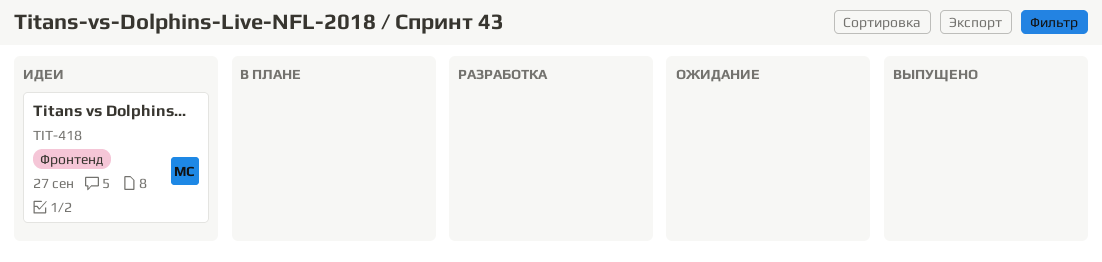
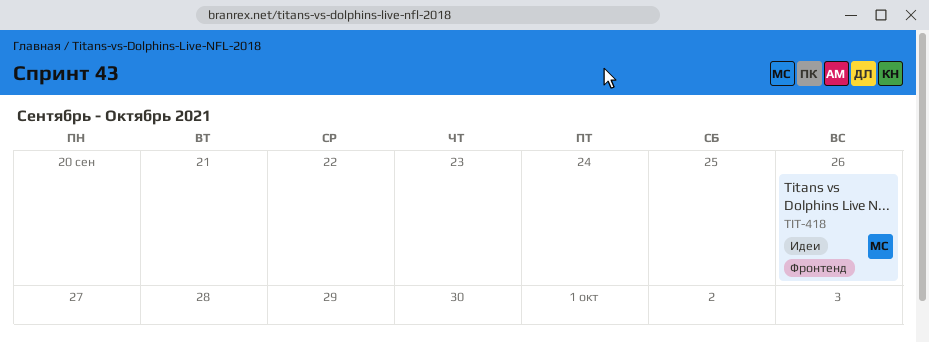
TIT-418, due: Sep 27 -> Sep 26

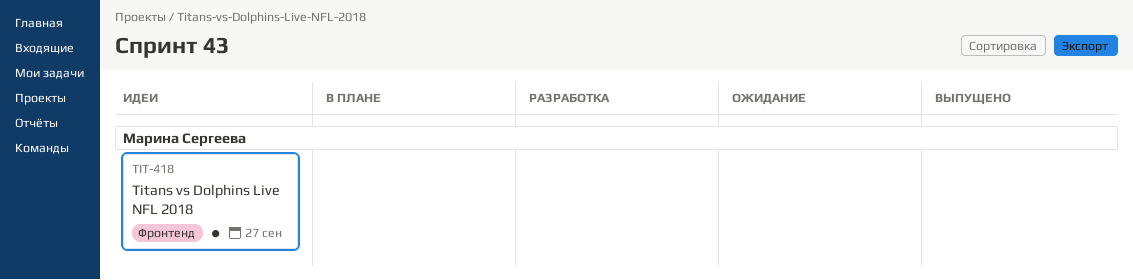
TIT-418, due: Sep 26 -> Sep 27

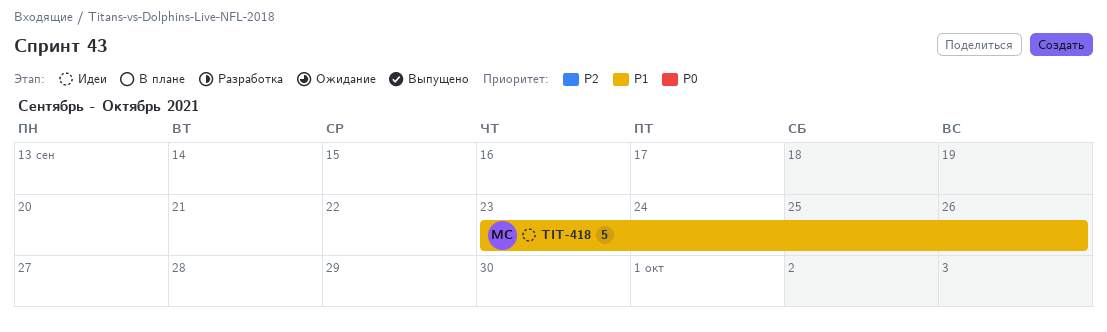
TIT-418, estimate: 1 -> 5
TIT-418, due: Sep 27 -> Sep 26

